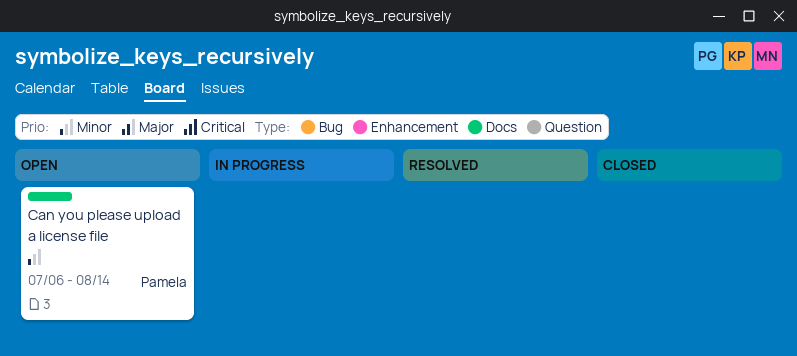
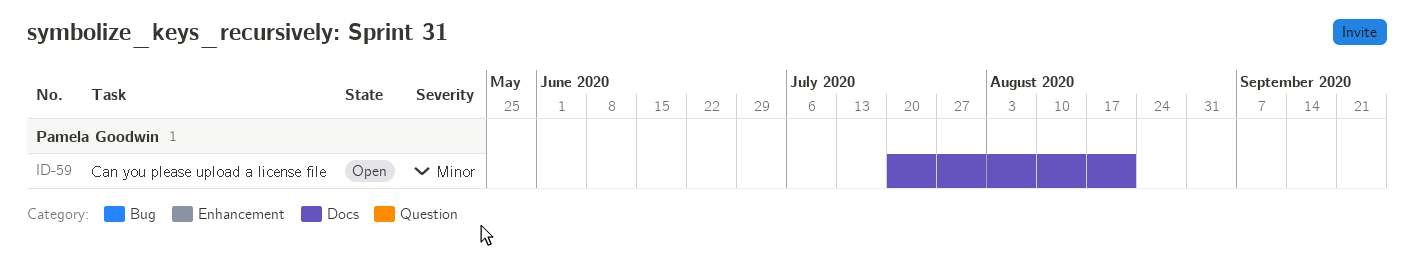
Can you please upload a license file, start: Jul 6 -> Jul 20
Can you please upload a license file, due: Aug 14 -> Aug 21

